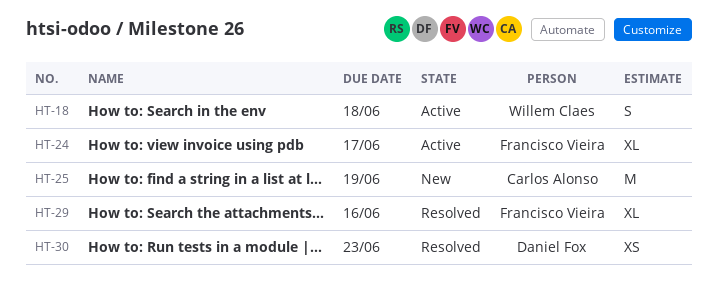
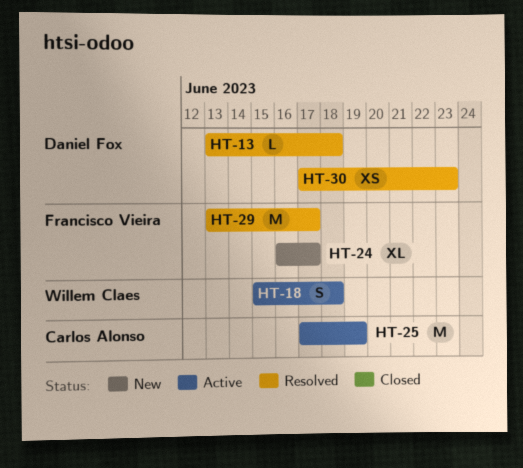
HT-13: none -> present
HT-24, status: Active -> New
HT-25, status: New -> Active
HT-29, estimate: XL -> M
HT-29, due: Jun 16 -> Jun 17

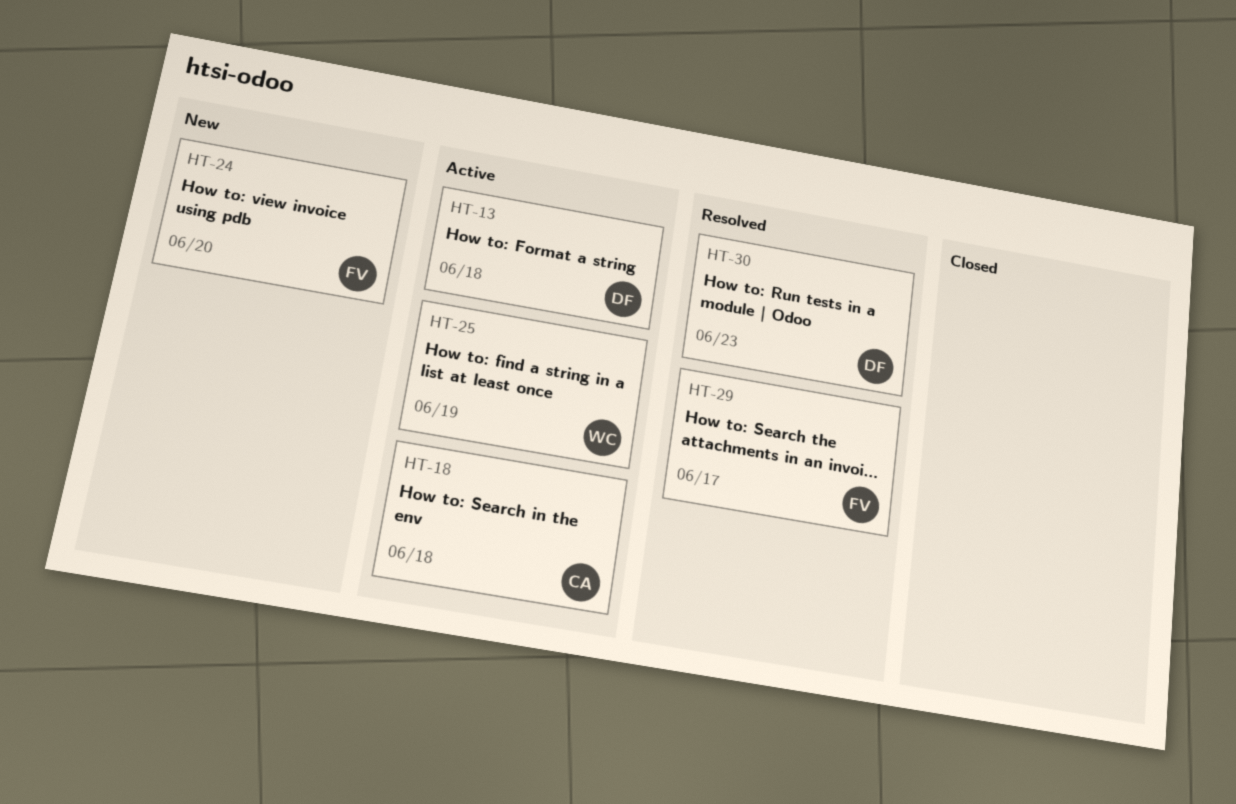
HT-13, status: Resolved -> Active
HT-18, owner: Willem Claes -> Carlos Alonso
HT-24, due: Jun 17 -> Jun 20
HT-25, owner: Carlos Alonso -> Willem Claes

